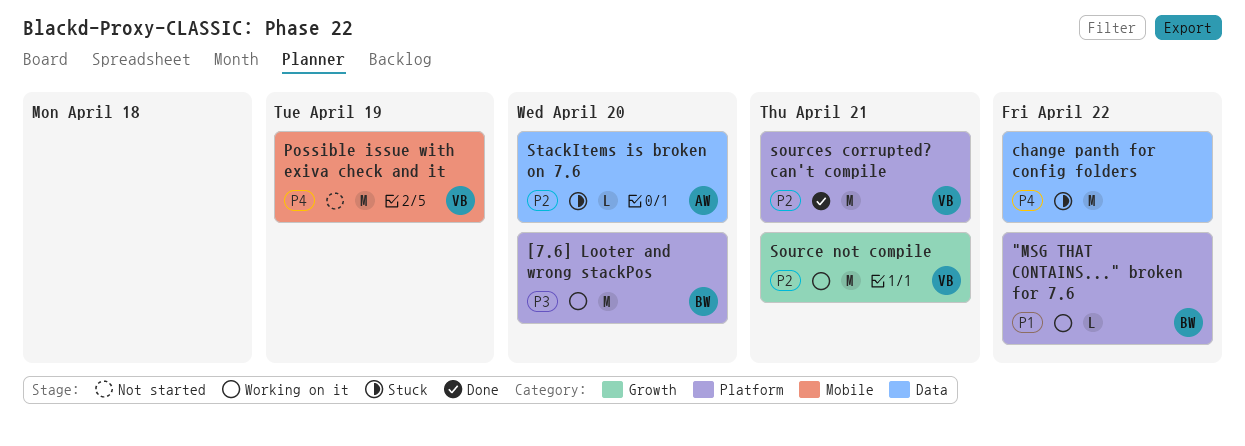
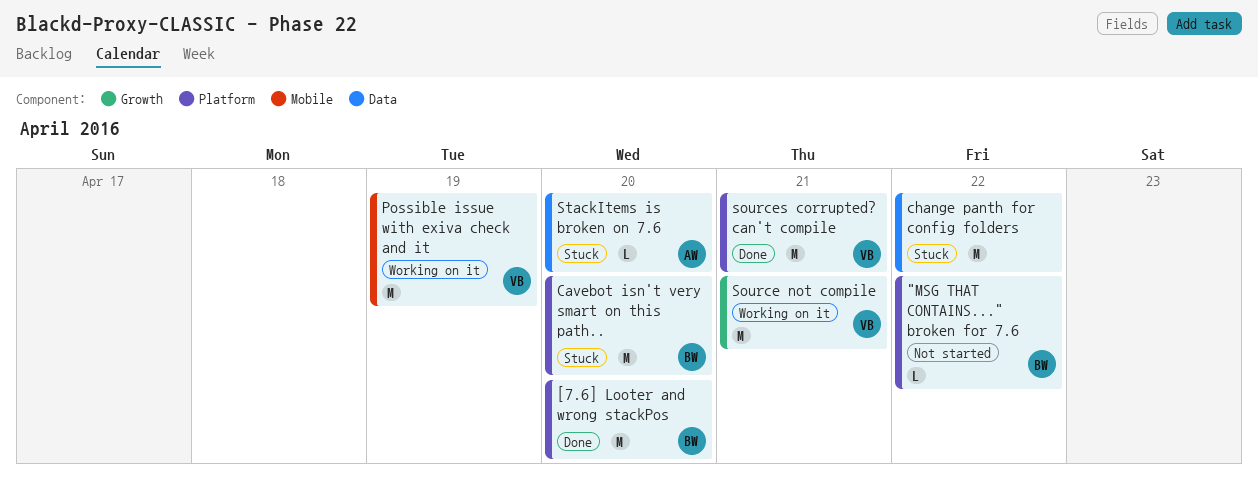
"MSG THAT CONTAINS..." broken for 7.6, status: Working on it -> Not started
[7.6] Looter and wrong stackPos, status: Working on it -> Done
Cavebot isn't very smart on this path..: none -> present
Possible issue with exiva check and it, status: Not started -> Working on it

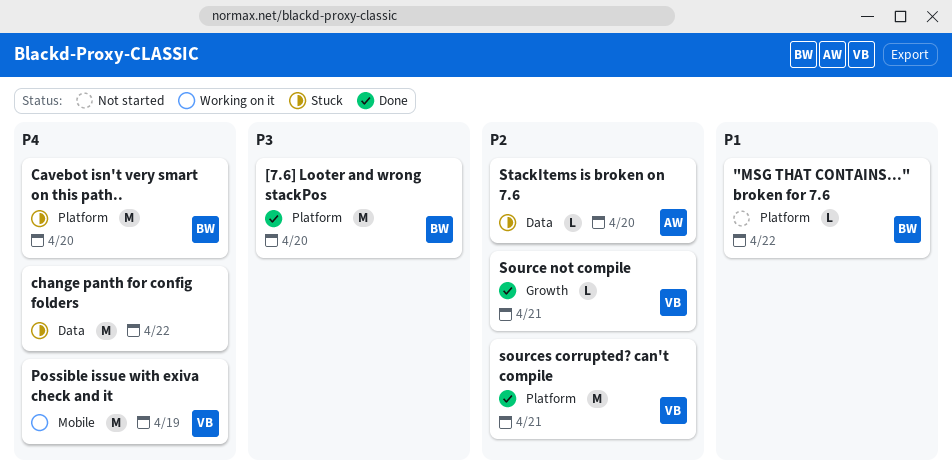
Source not compile, status: Working on it -> Done
Source not compile, estimate: M -> L

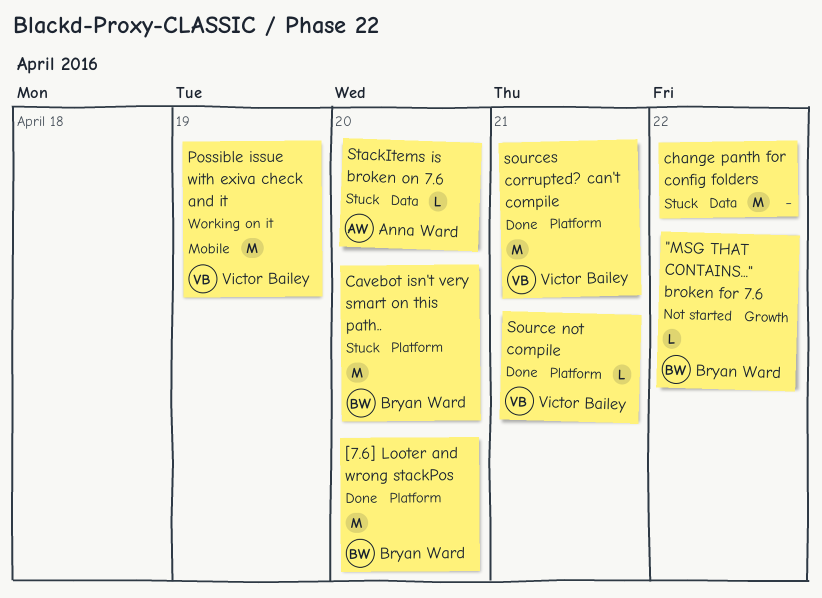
"MSG THAT CONTAINS..." broken for 7.6, label: Platform -> Growth
Source not compile, label: Growth -> Platform

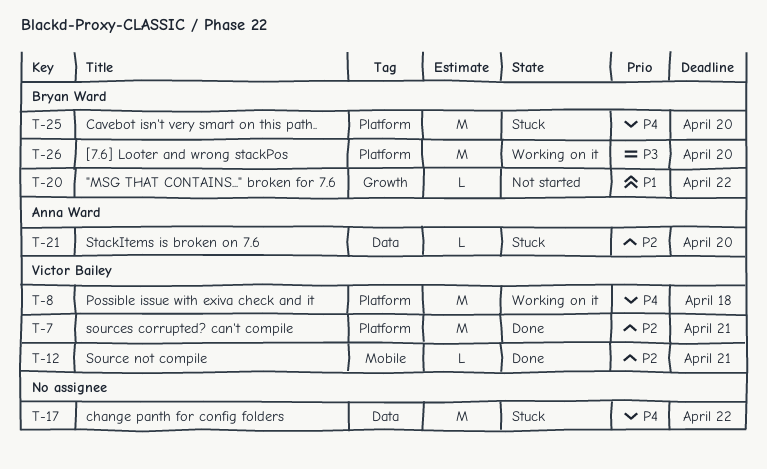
[7.6] Looter and wrong stackPos, status: Done -> Working on it
Possible issue with exiva check and it, label: Mobile -> Platform
Possible issue with exiva check and it, due: Apr 19 -> Apr 18
Source not compile, label: Platform -> Mobile

